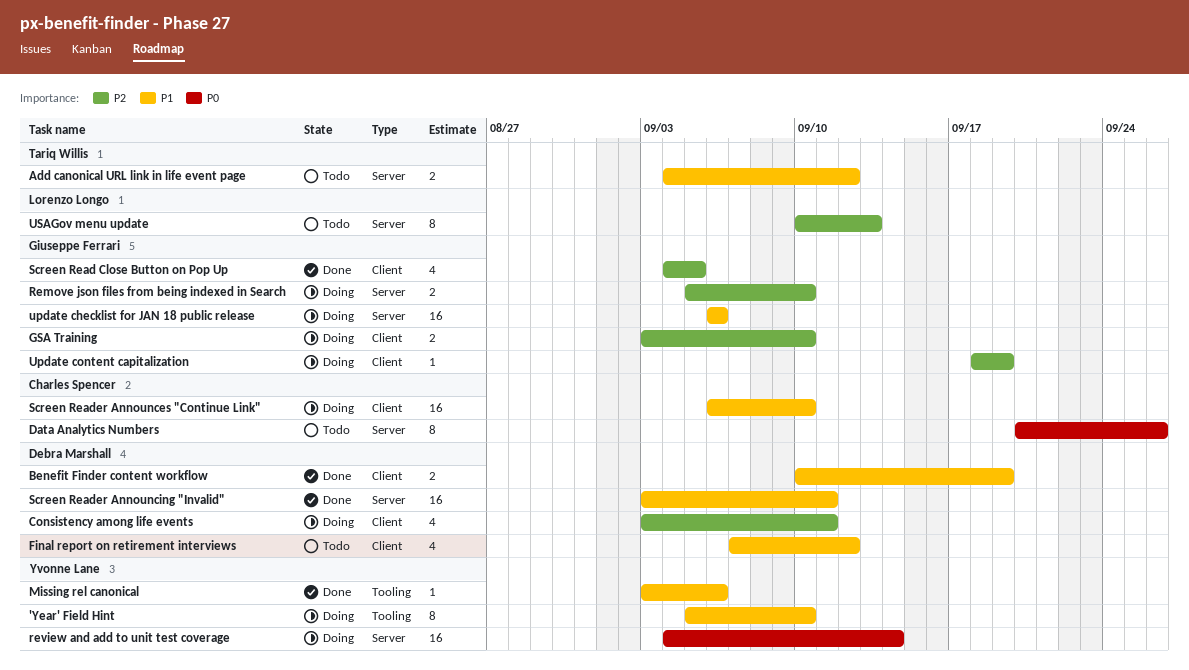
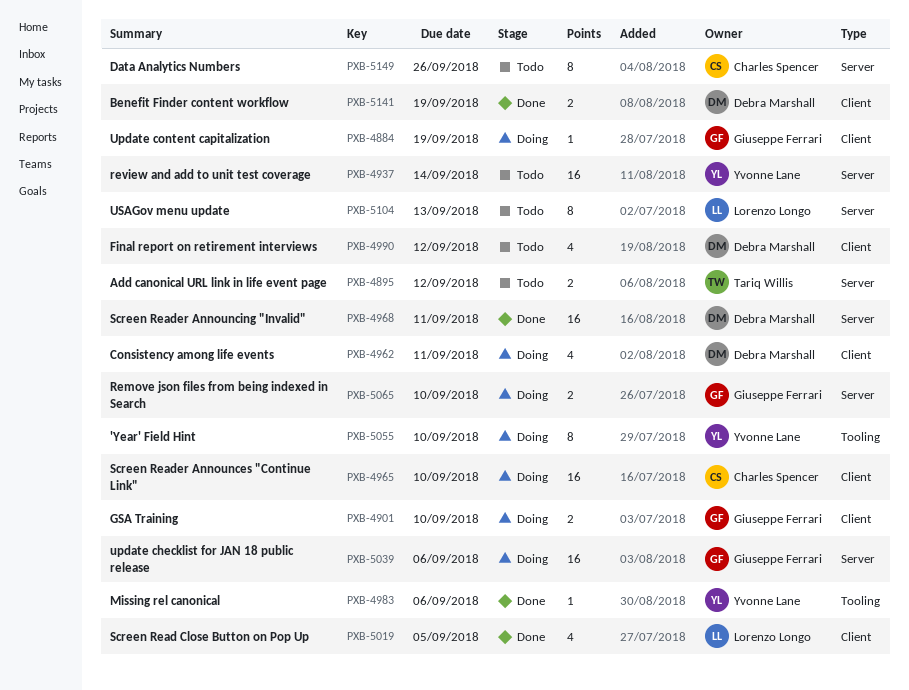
review and add to unit test coverage, status: Doing -> Todo
Screen Read Close Button on Pop Up, owner: Giuseppe Ferrari -> Lorenzo Longo

